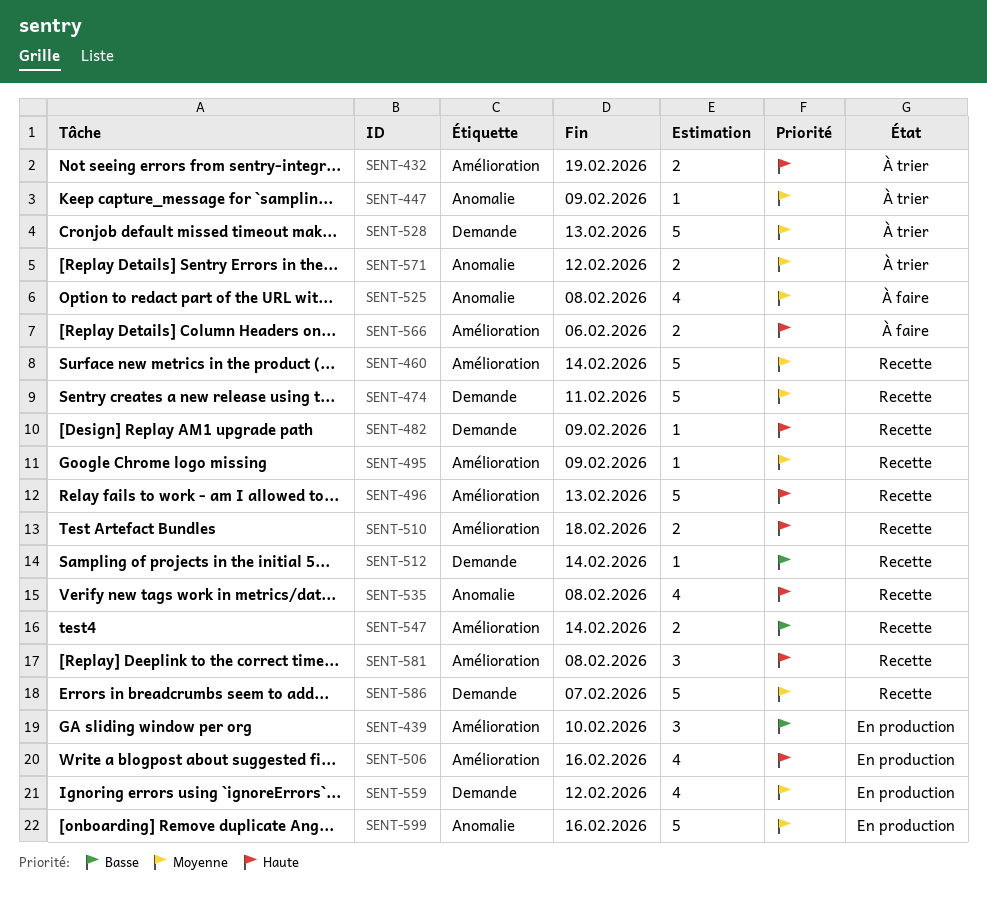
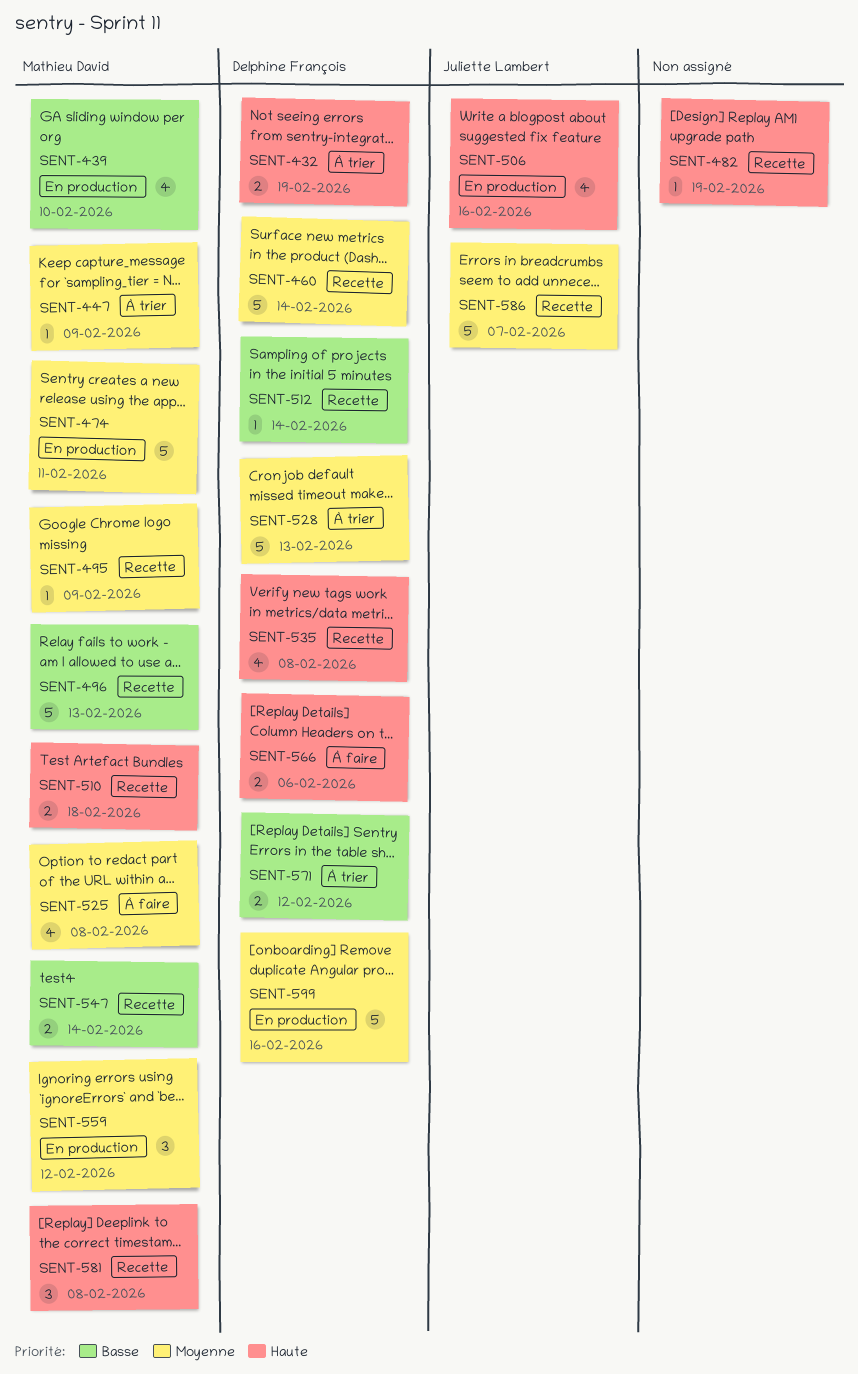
SENT-439, estimate: 3 -> 4
SENT-474, status: Recette -> En production
SENT-482, due: Feb 9 -> Feb 19
SENT-496, priority: Haute -> Basse
SENT-559, estimate: 4 -> 3
SENT-571, priority: Moyenne -> Basse

